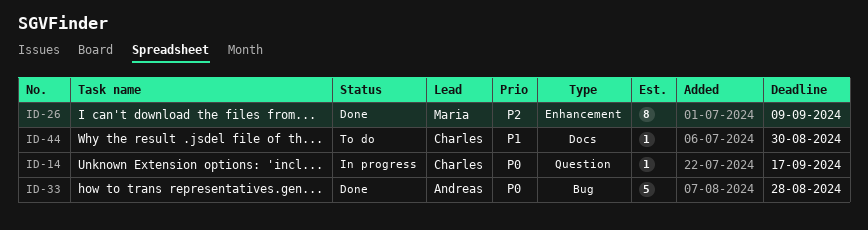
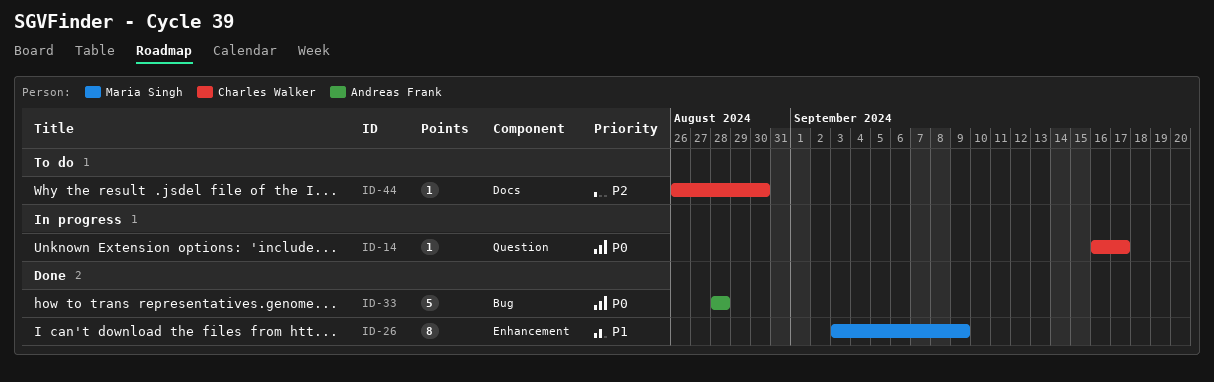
ID-26, priority: P2 -> P1
ID-44, priority: P1 -> P2

